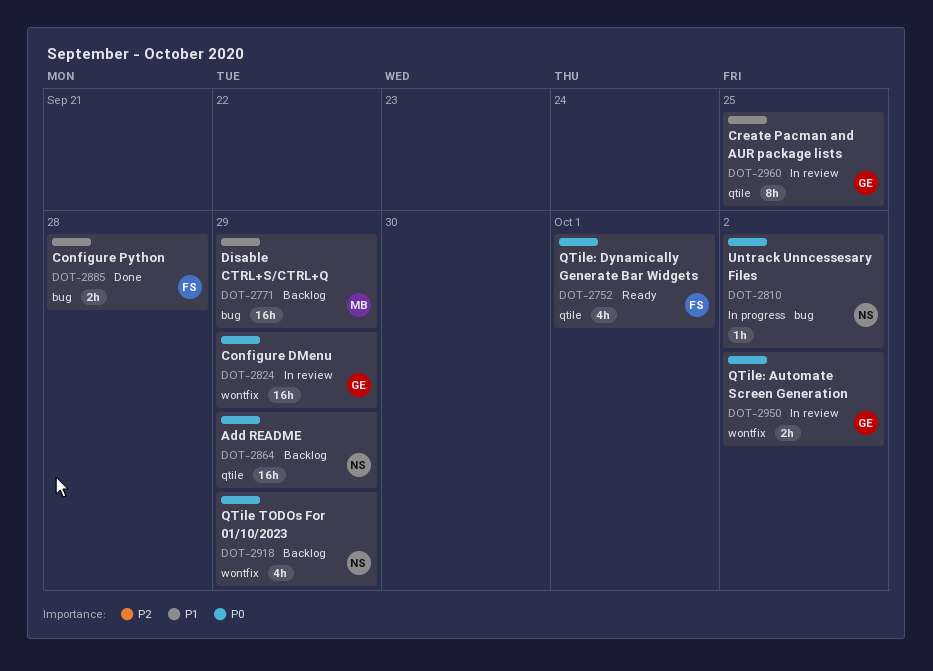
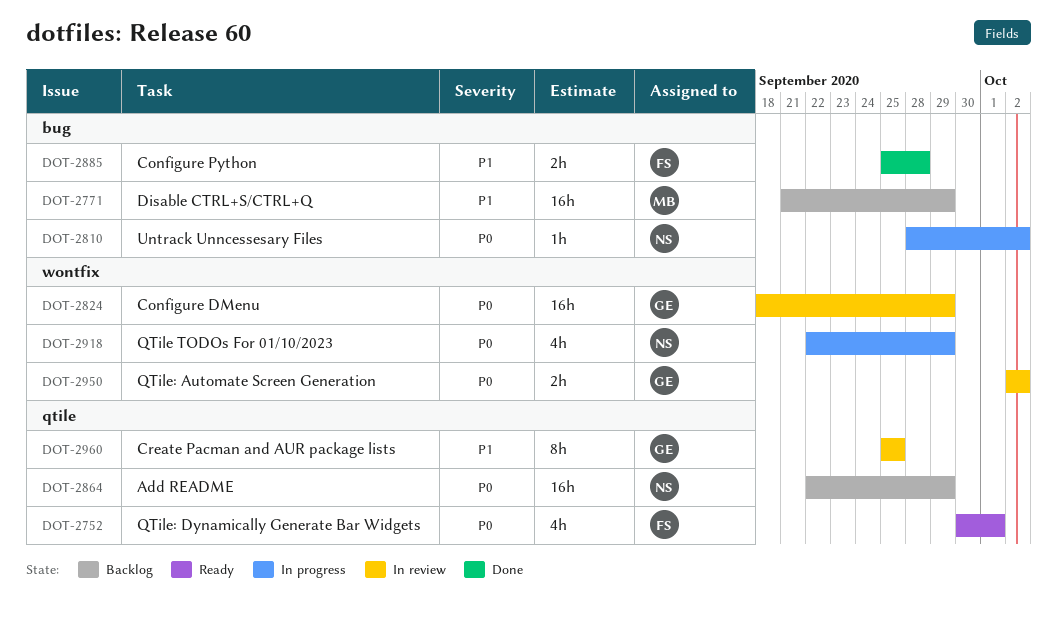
DOT-2918, status: Backlog -> In progress

